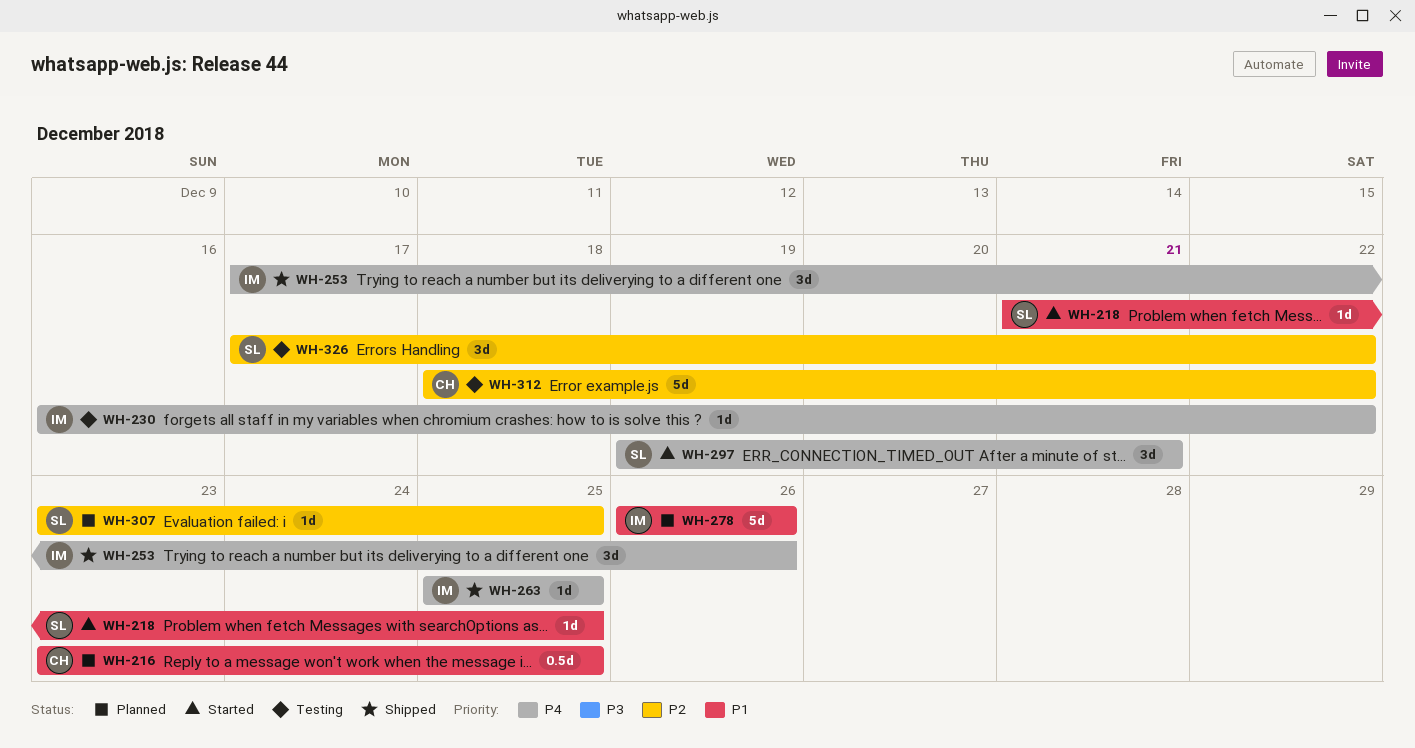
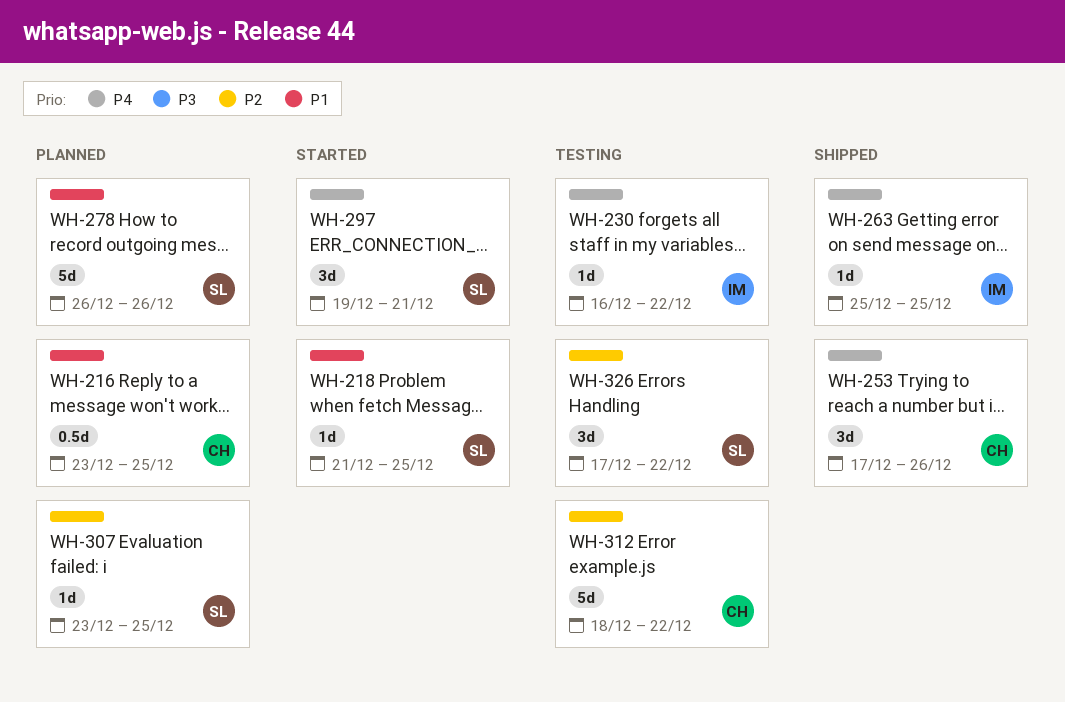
WH-253, owner: IM -> CH
WH-278, owner: IM -> SL

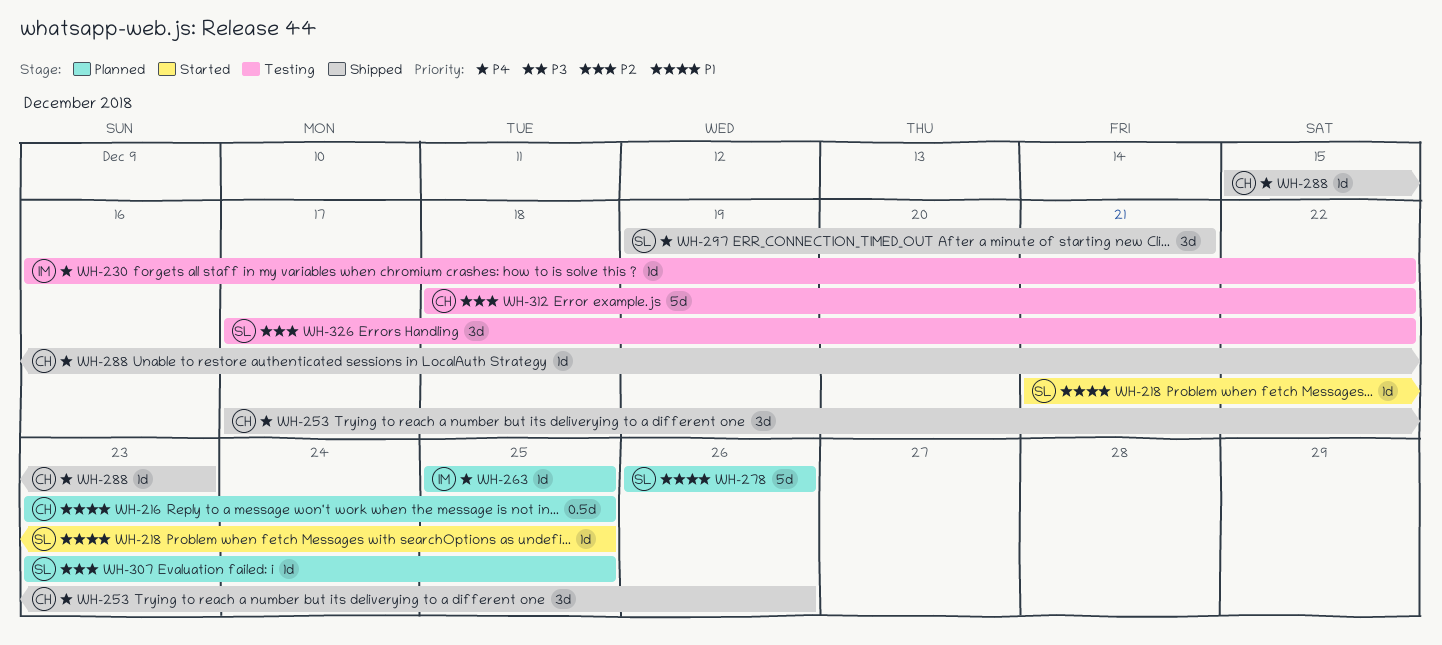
WH-263, status: Shipped -> Planned
WH-288: none -> present
WH-297, status: Started -> Shipped

